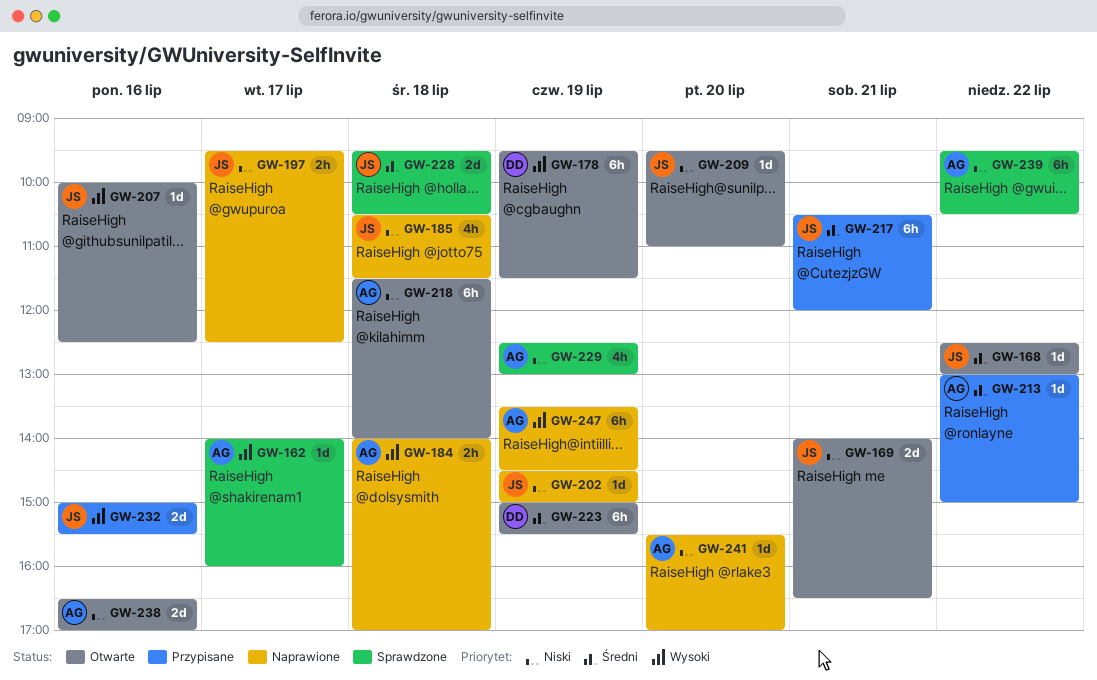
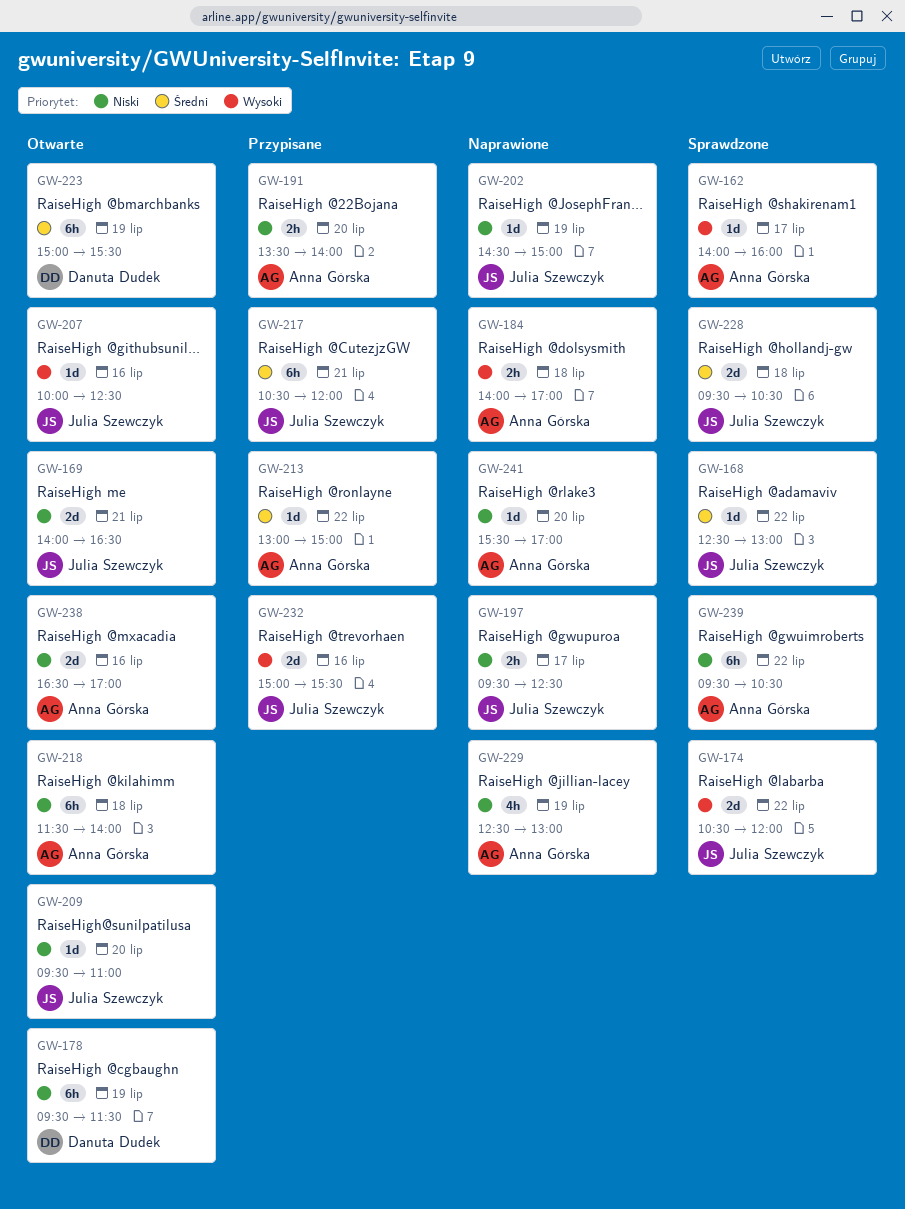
GW-168, status: Otwarte -> Sprawdzone
GW-174: none -> present
GW-178, priority: Wysoki -> Niski
GW-185: present -> none
GW-191: none -> present
GW-229, status: Sprawdzone -> Naprawione
GW-247: present -> none

